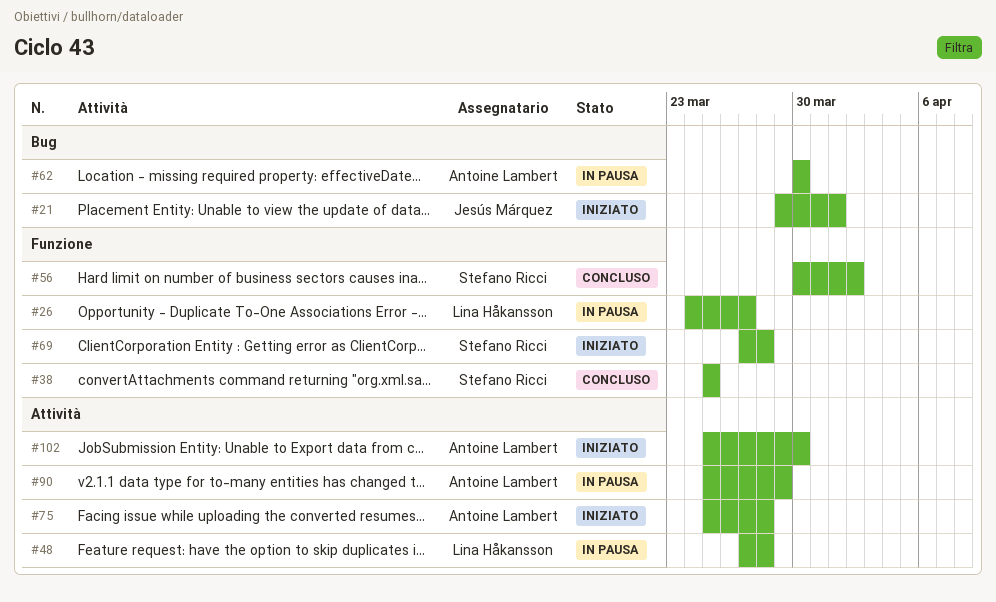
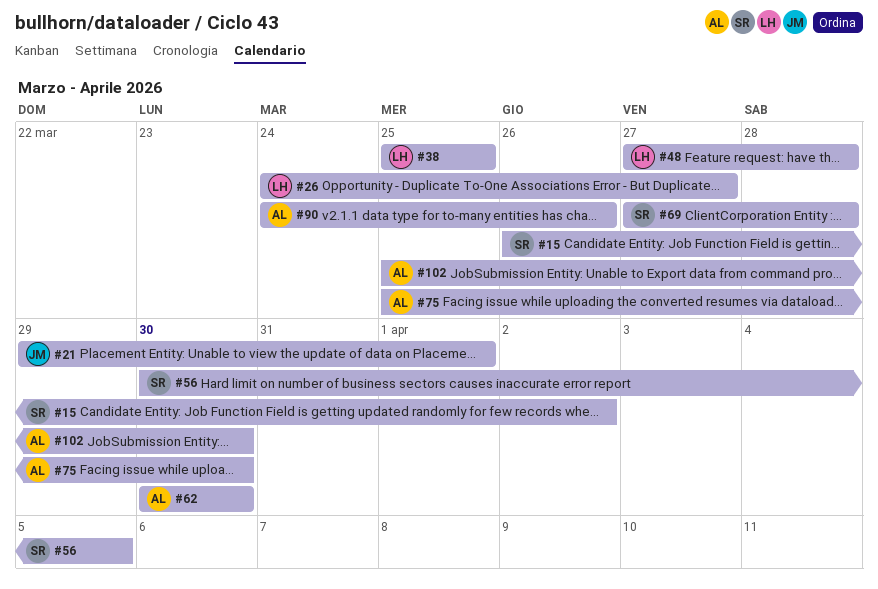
#15: none -> present
#38, owner: Stefano Ricci -> Lina Håkansson
#56, due: Apr 2 -> Apr 5
#75, due: Mar 28 -> Mar 30
#90, start: Mar 25 -> Mar 24
#90, due: Mar 29 -> Mar 26

